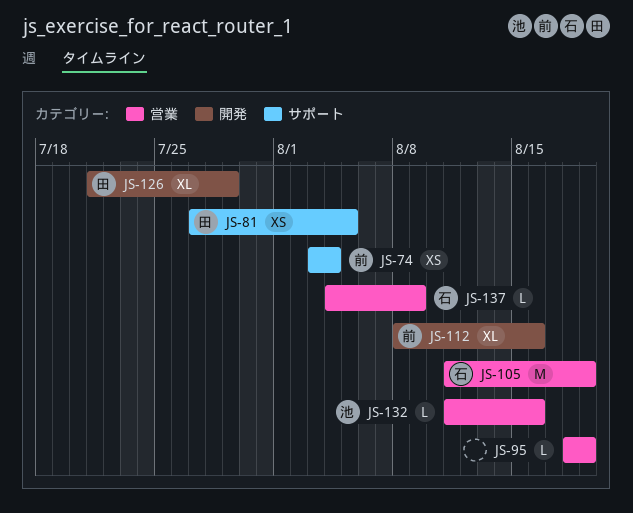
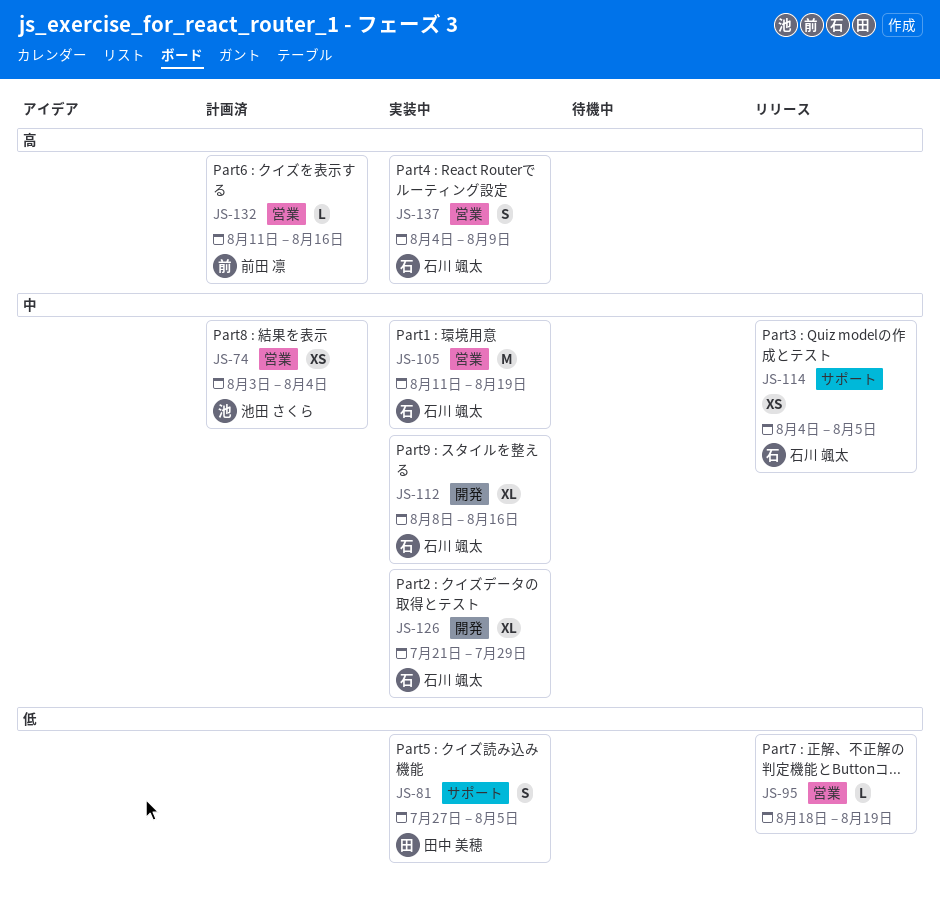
JS-74, owner: 前田 凛 -> 池田 さくら
JS-74, label: サポート -> 営業
JS-81, estimate: XS -> S
JS-112, owner: 前田 凛 -> 石川 颯太
JS-114: none -> present
JS-126, owner: 田中 美穂 -> 石川 颯太
JS-132, owner: 池田 さくら -> 前田 凛
JS-137, estimate: L -> S

